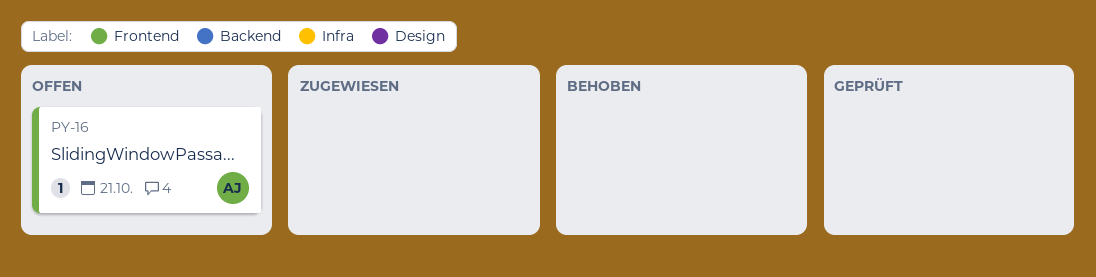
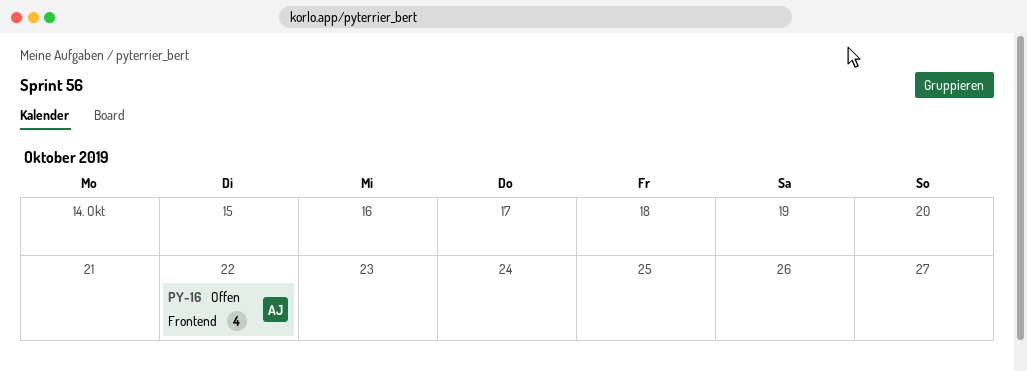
PY-16, estimate: 1 -> 4
PY-16, due: Oct 21 -> Oct 22

